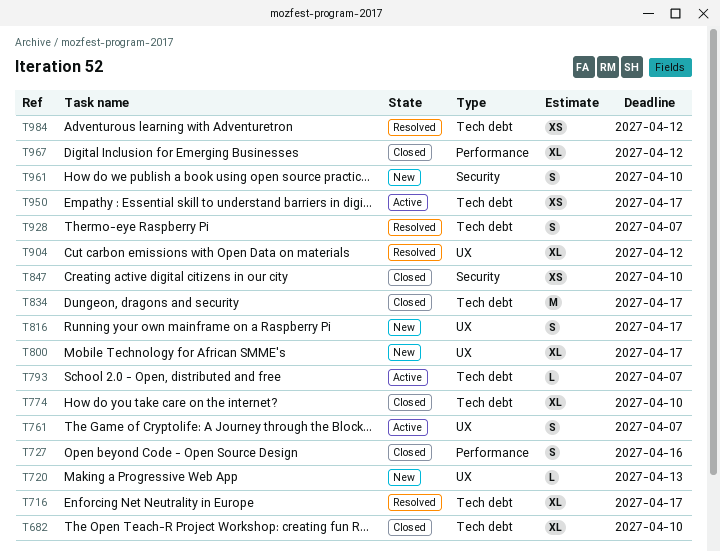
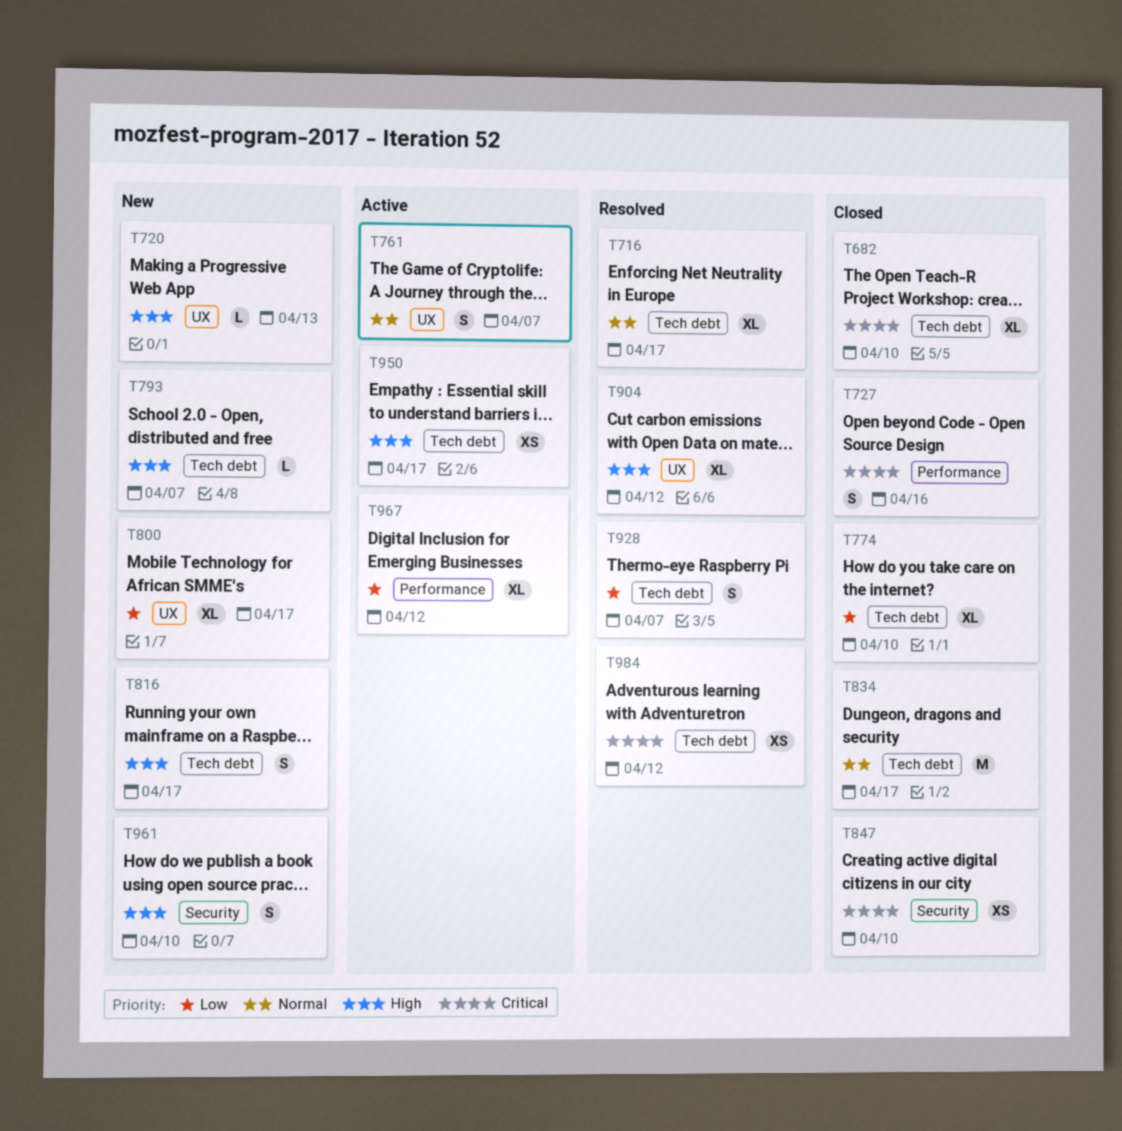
T793, status: Active -> New
T816, label: UX -> Tech debt
T967, status: Closed -> Active

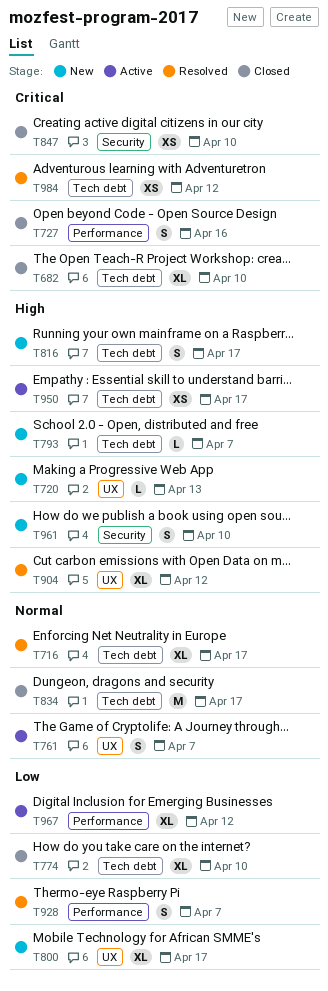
T928, label: Tech debt -> Performance

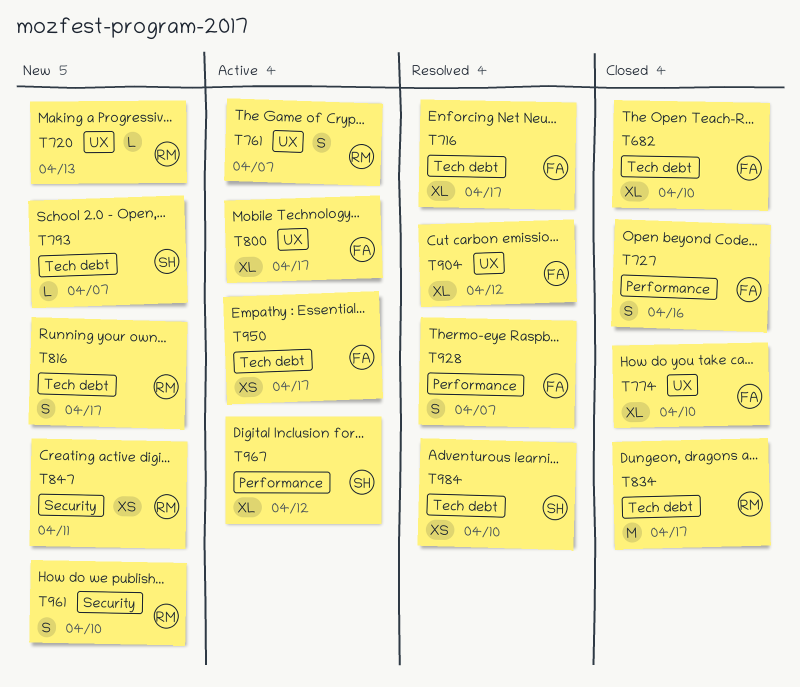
T774, label: Tech debt -> UX
T800, status: New -> Active
T847, status: Closed -> New
T847, due: Apr 10 -> Apr 11
T984, due: Apr 12 -> Apr 10

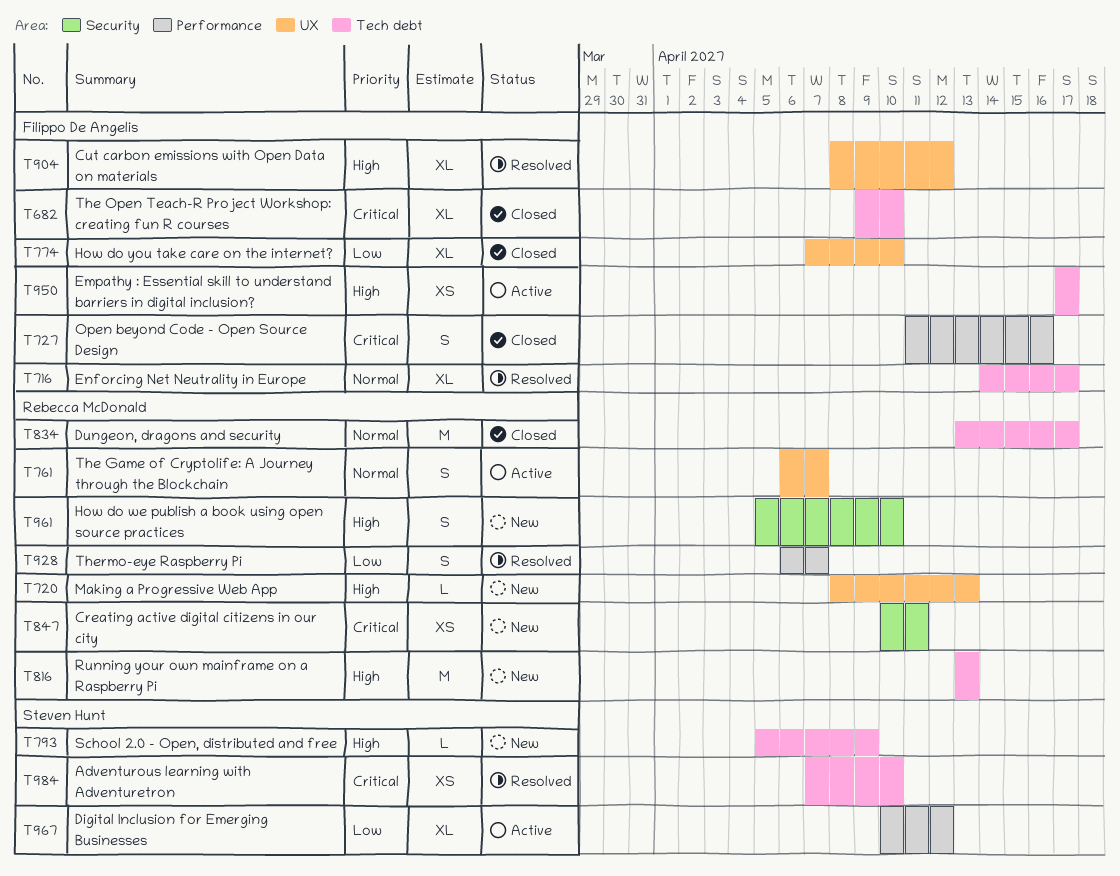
T793, due: Apr 7 -> Apr 9
T800: present -> none
T816, estimate: S -> M
T816, due: Apr 17 -> Apr 13
T928, owner: Filippo De Angelis -> Rebecca McDonald

